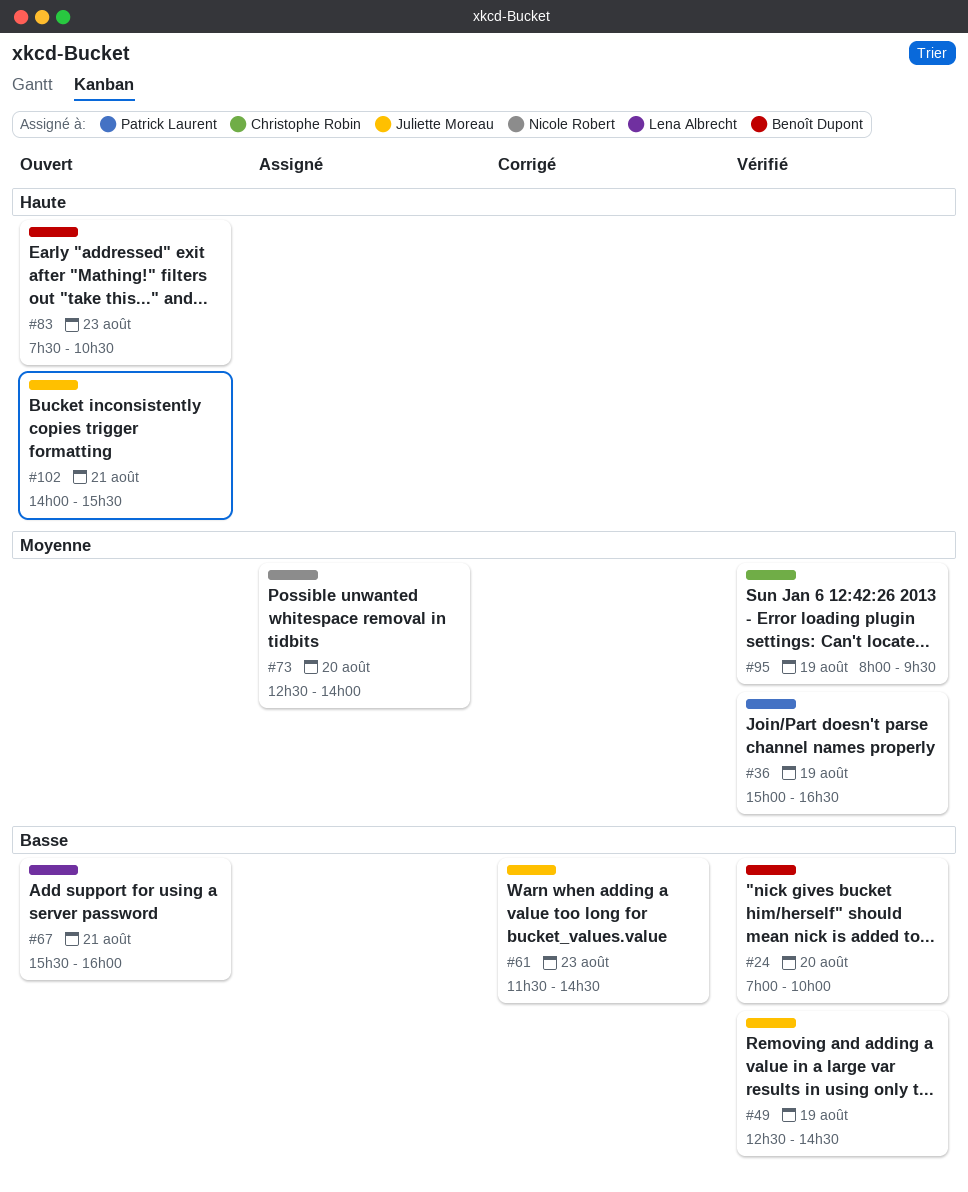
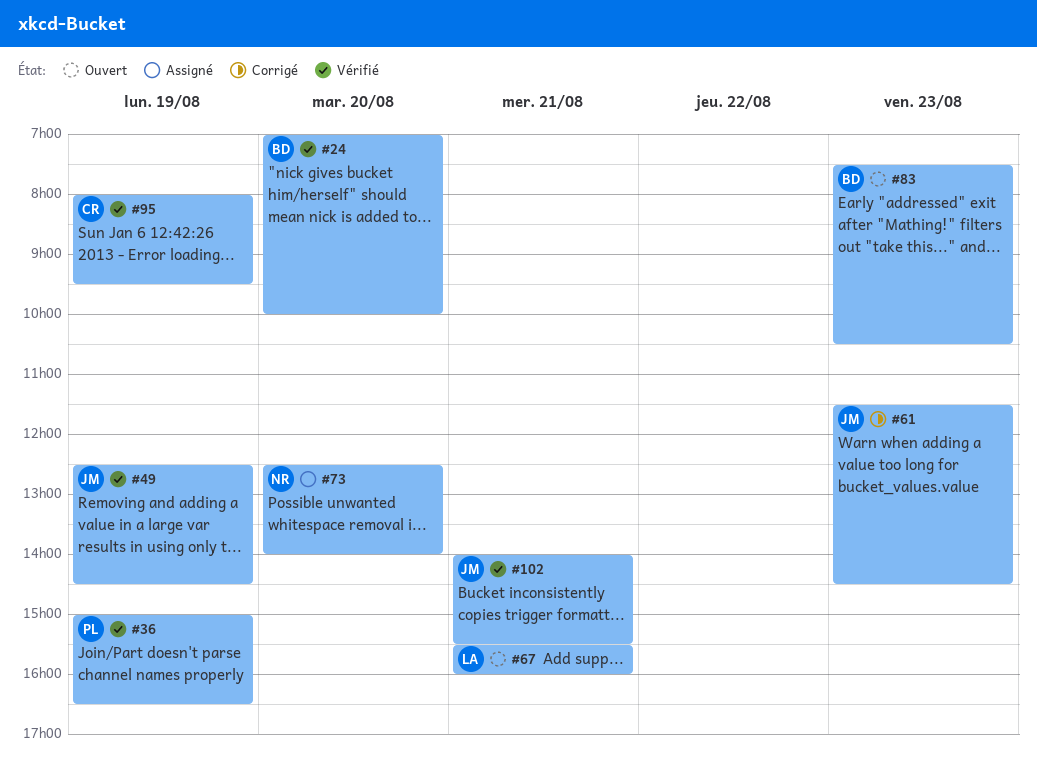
#102, status: Ouvert -> Vérifié

